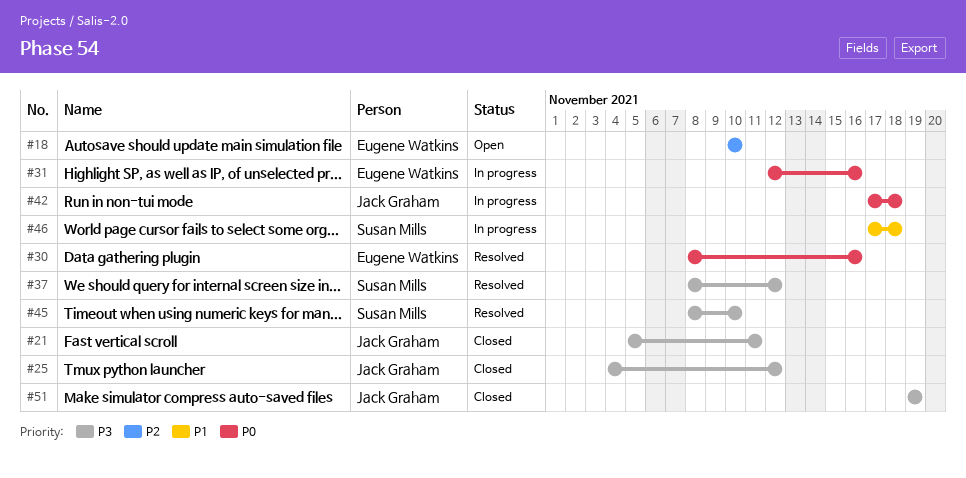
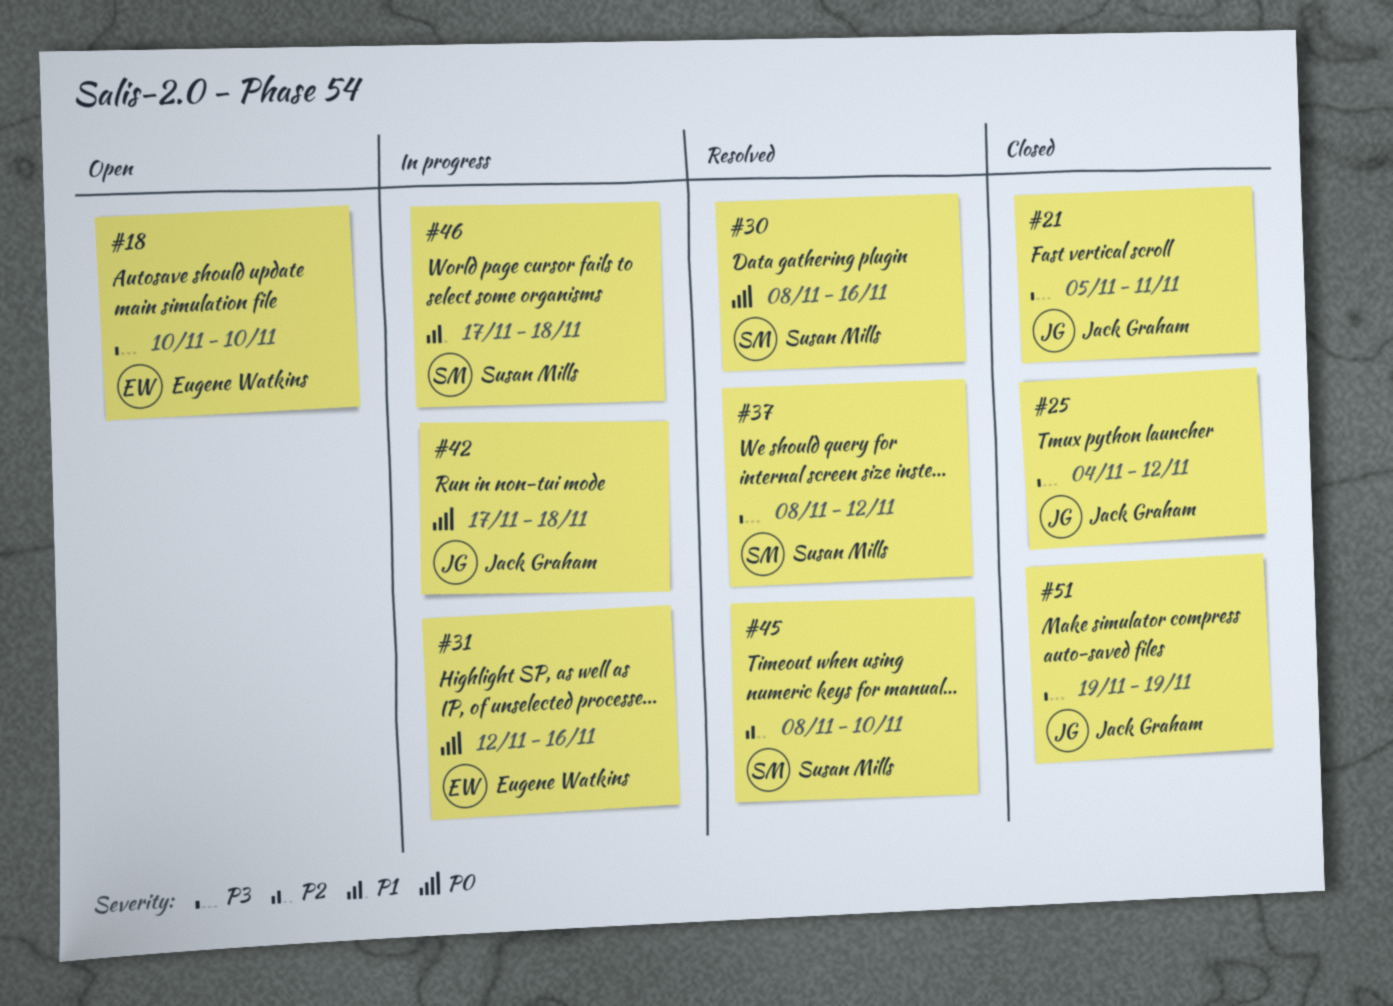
#18, priority: P2 -> P3
#30, owner: Eugene Watkins -> Susan Mills
#45, priority: P3 -> P2

